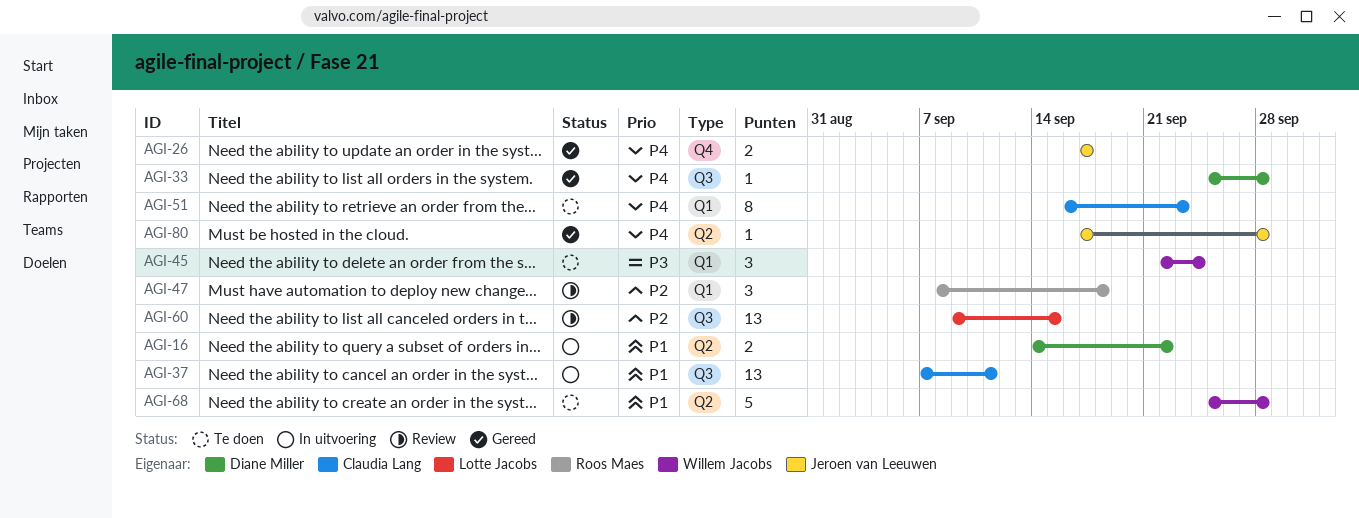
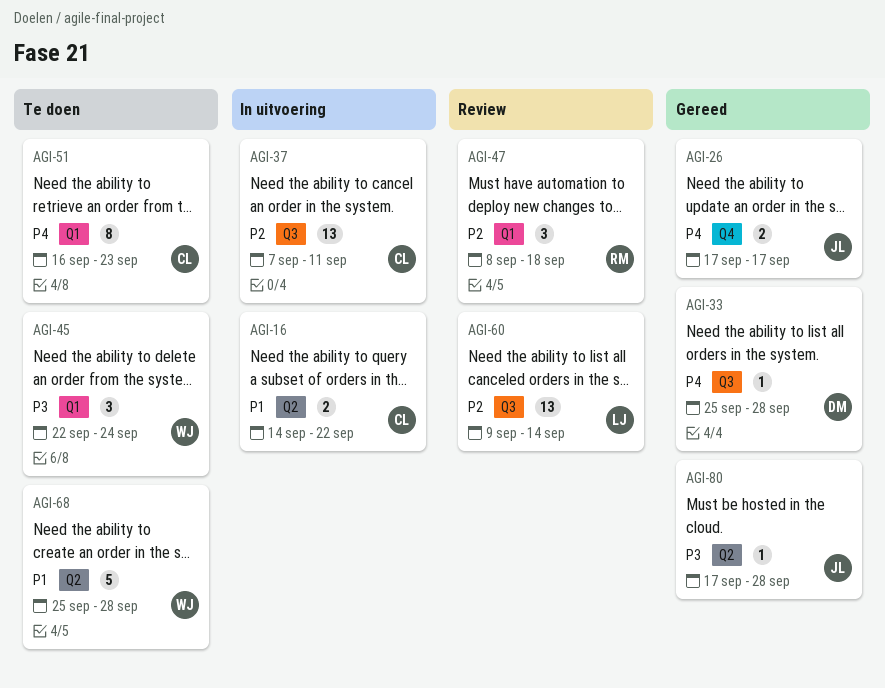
AGI-16, owner: Diane Miller -> Claudia Lang
AGI-37, priority: P1 -> P2
AGI-60, due: Sep 15 -> Sep 14
AGI-80, priority: P4 -> P3

